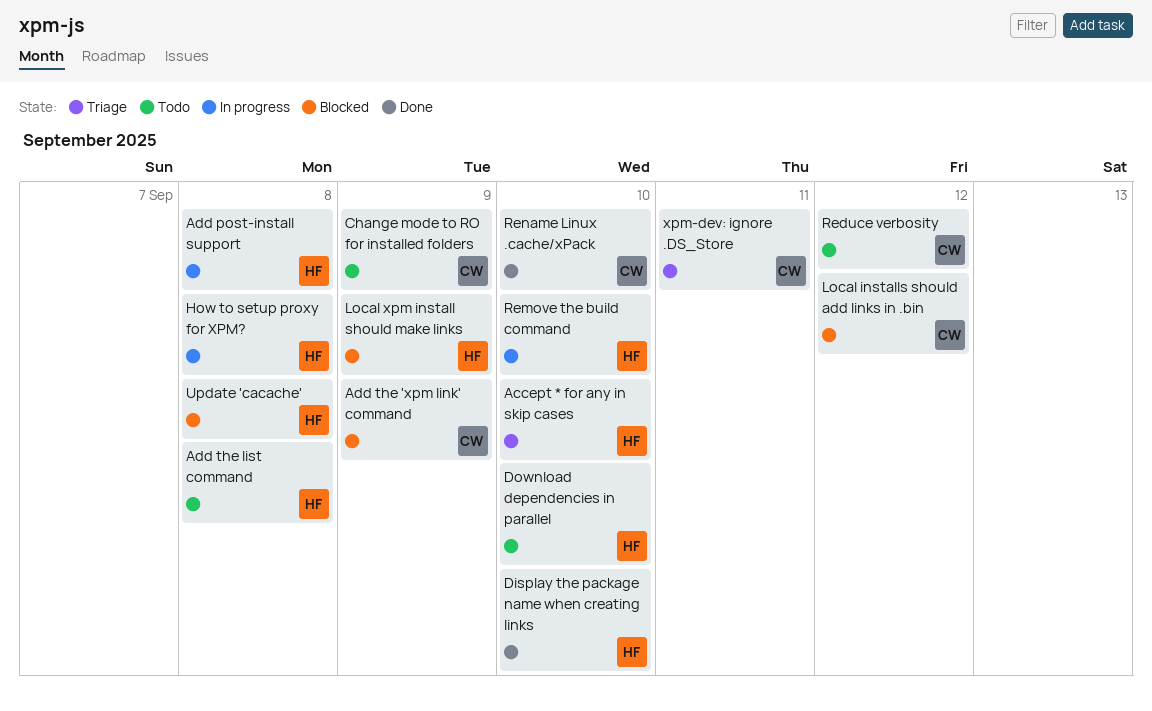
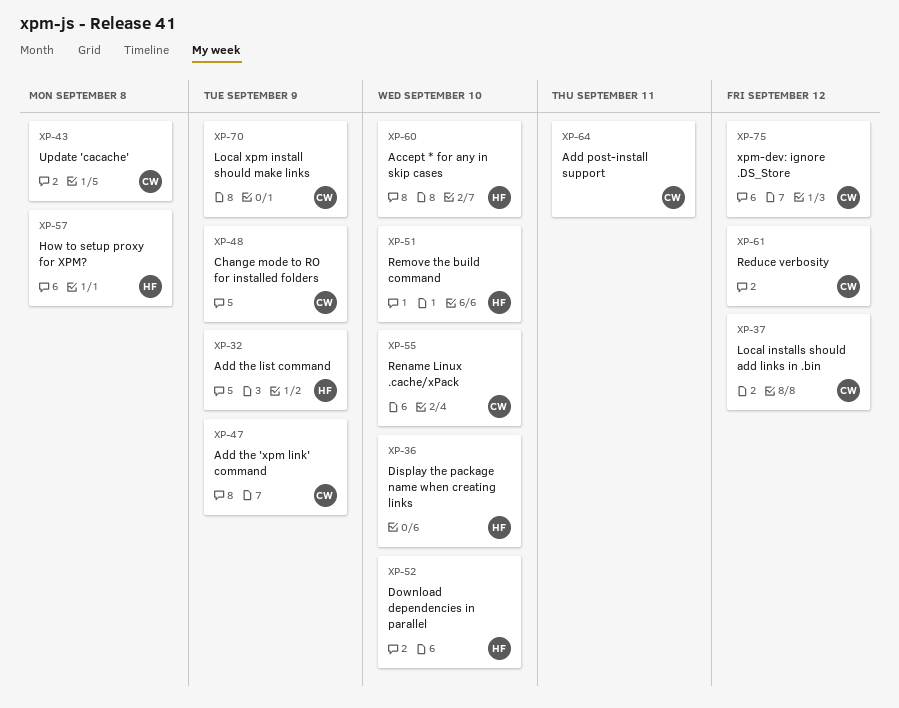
Add post-install support, owner: HF -> CW
Add post-install support, due: Sep 8 -> Sep 11
Add the list command, due: Sep 8 -> Sep 9
Local xpm install should make links, owner: HF -> CW
Update 'cacache', owner: HF -> CW
xpm-dev: ignore .DS_Store, due: Sep 11 -> Sep 12

